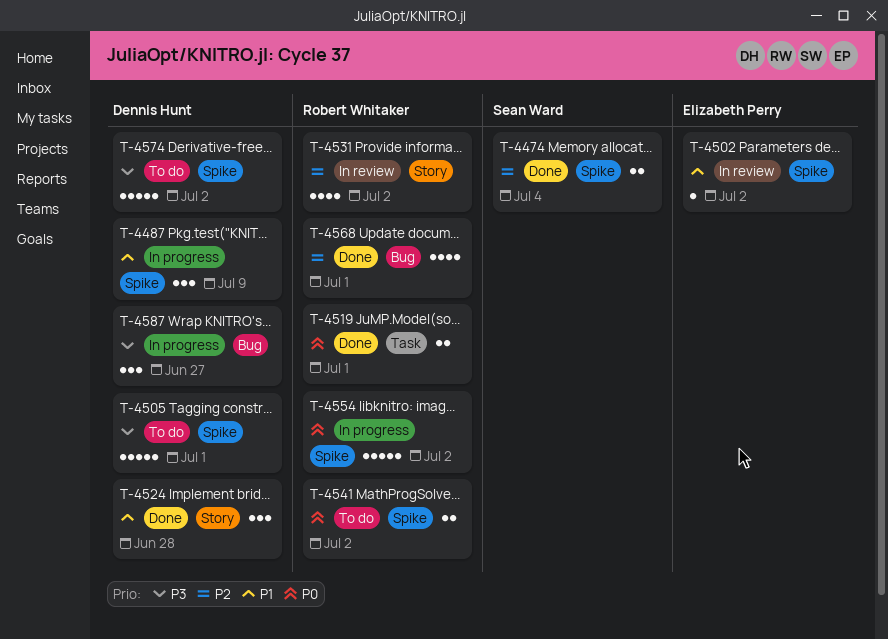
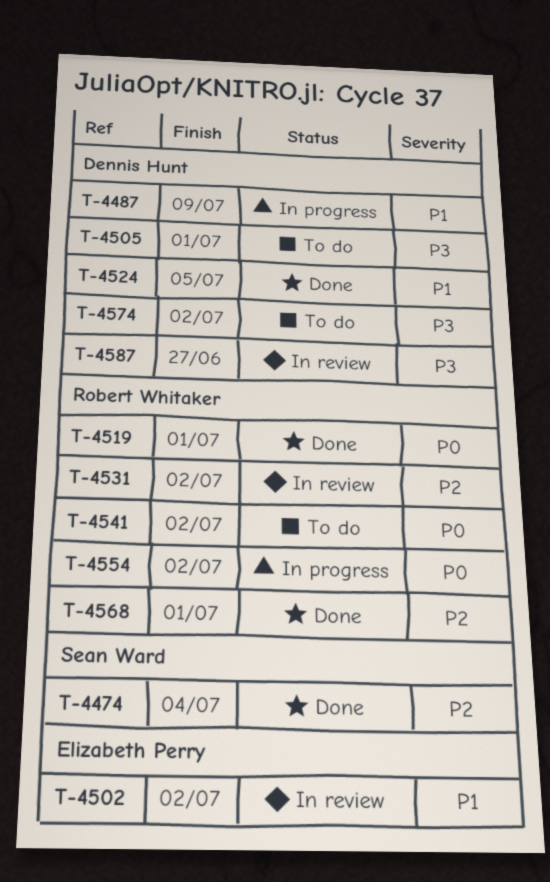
T-4524, due: Jun 28 -> Jul 5
T-4587, status: In progress -> In review

